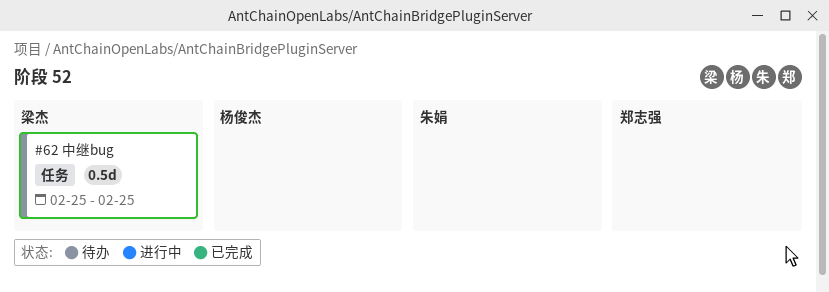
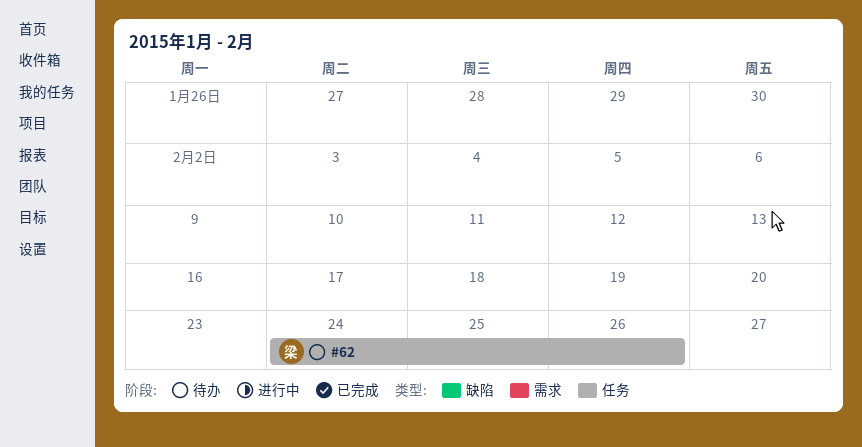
#62, start: Feb 25 -> Feb 24
#62, due: Feb 25 -> Feb 26

